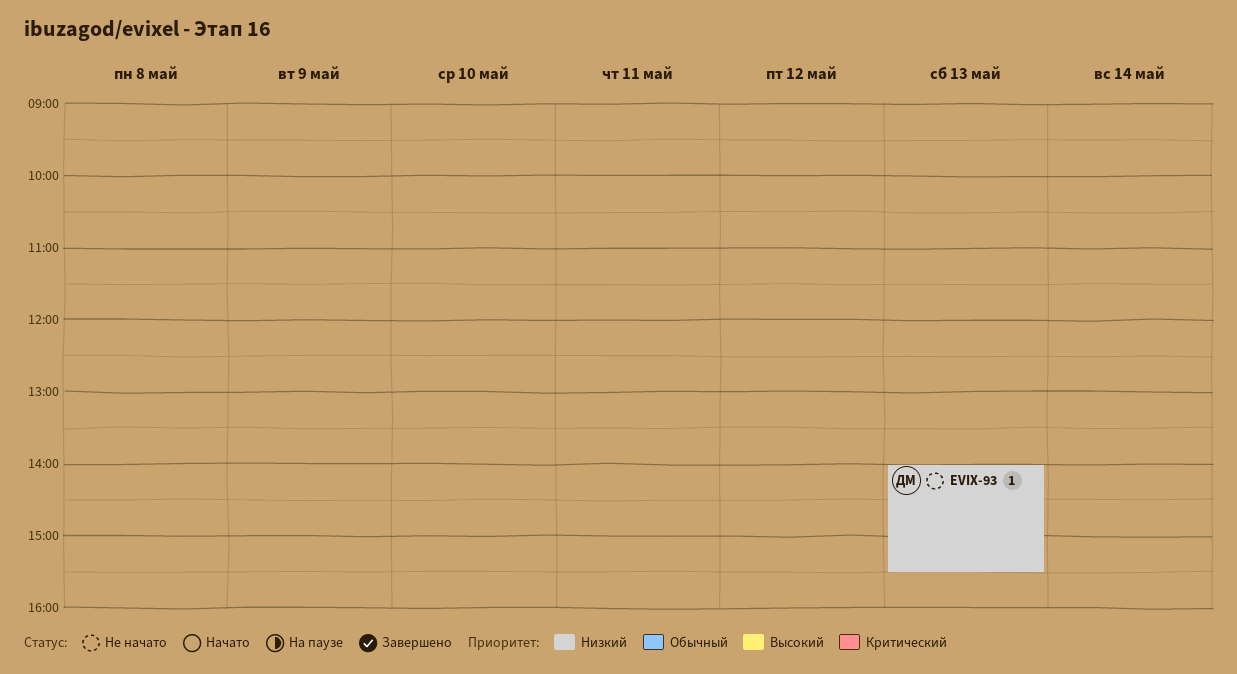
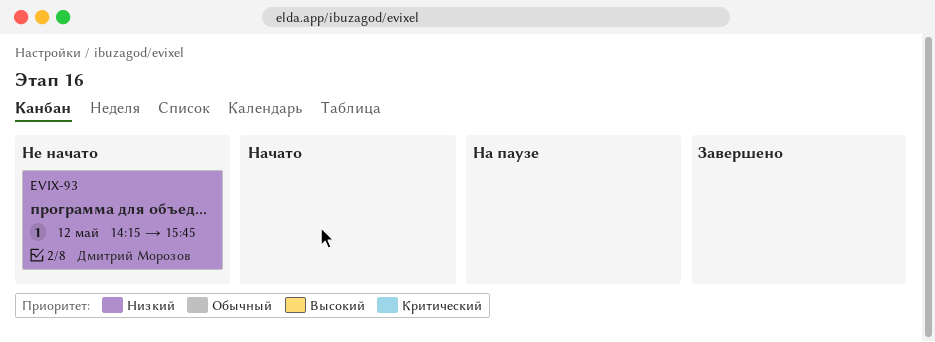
EVIX-93, day: May 13 -> May 12
EVIX-93, begins: 14:00 -> 14:15
EVIX-93, ends: 15:30 -> 15:45

